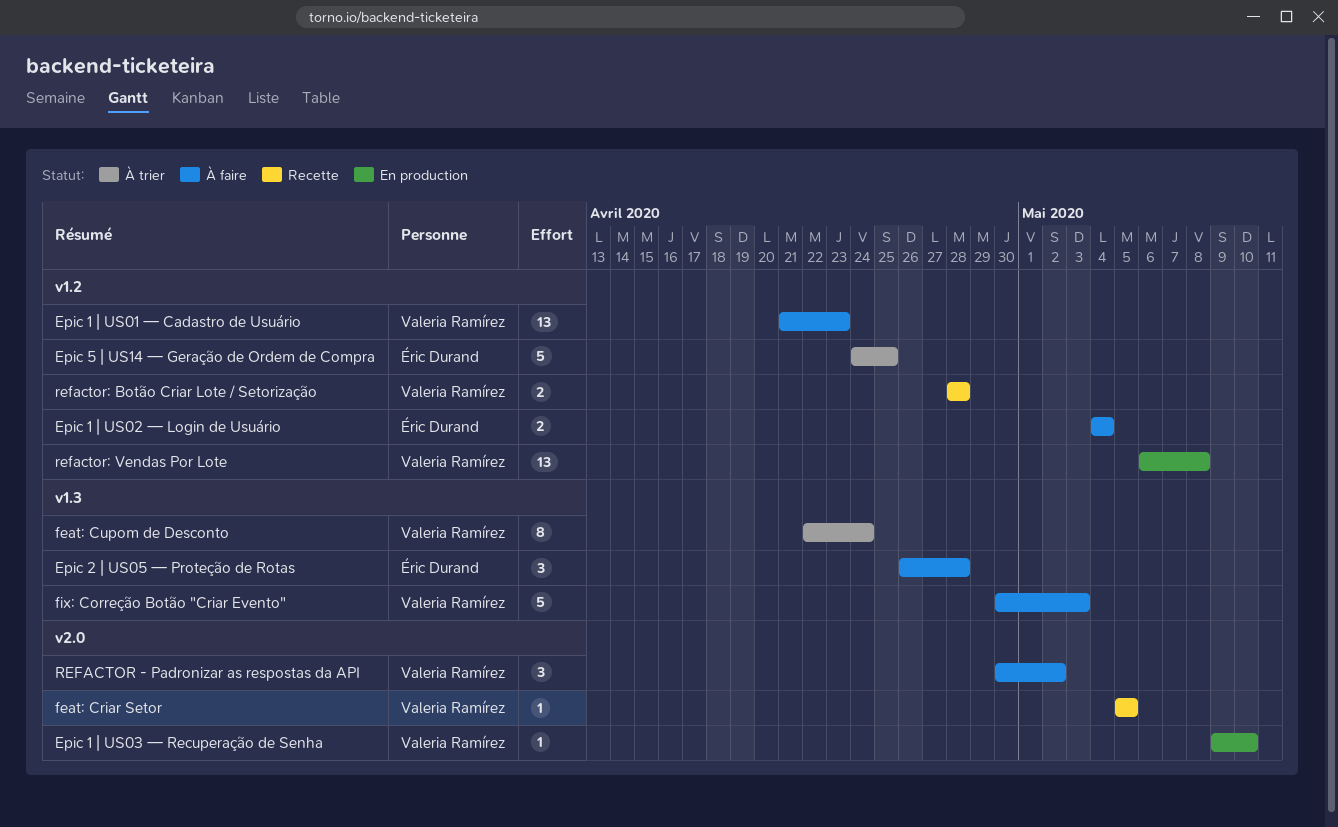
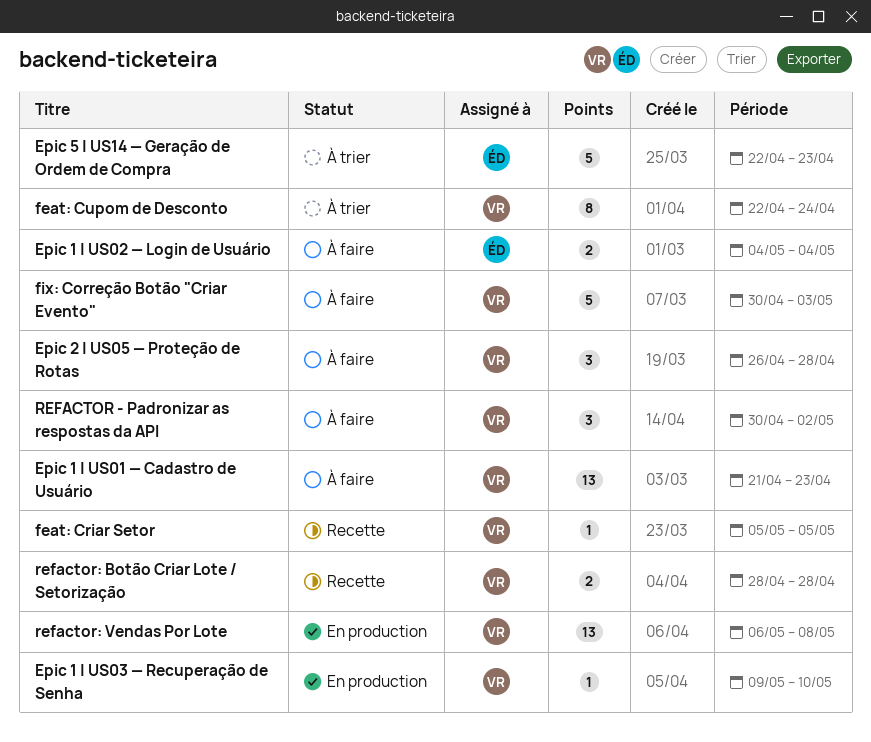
Epic 2 | US05 — Proteção de Rotas, owner: Éric Durand -> Valeria Ramírez
Epic 5 | US14 — Geração de Ordem de Compra, start: Apr 24 -> Apr 22
Epic 5 | US14 — Geração de Ordem de Compra, due: Apr 25 -> Apr 23

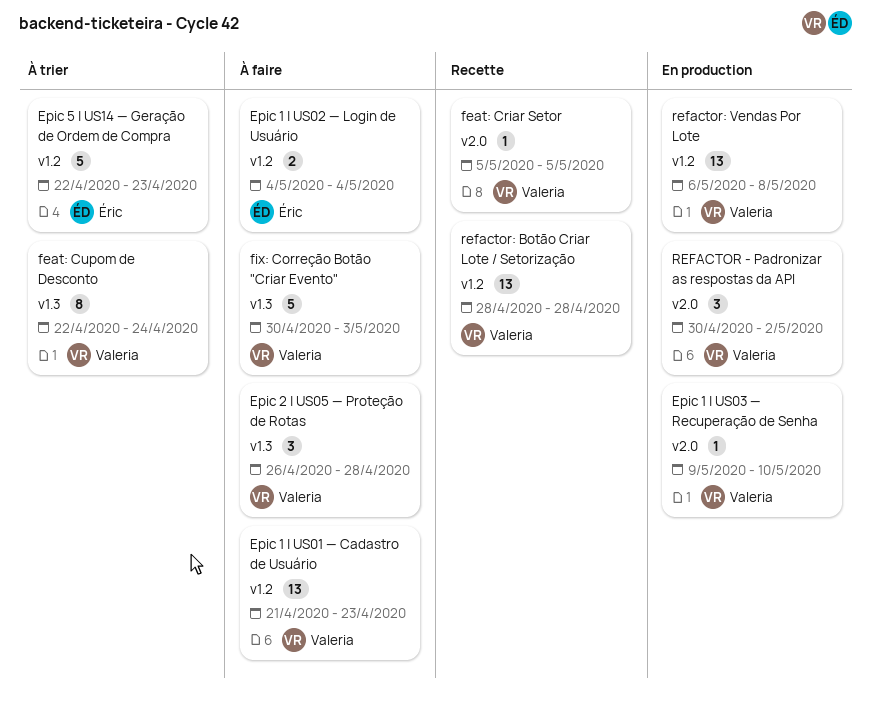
REFACTOR - Padronizar as respostas da API, status: À faire -> En production
refactor: Botão Criar Lote / Setorização, estimate: 2 -> 13

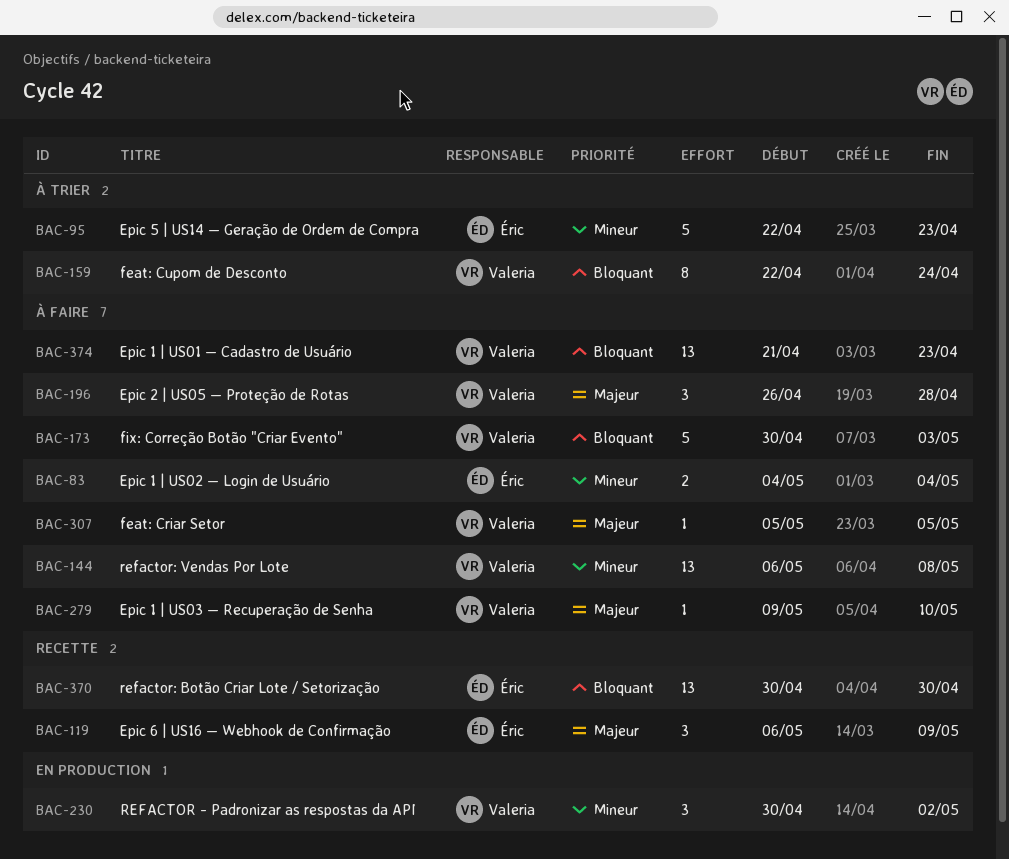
Epic 1 | US03 — Recuperação de Senha, status: En production -> À faire
Epic 6 | US16 — Webhook de Confirmação: none -> present
feat: Criar Setor, status: Recette -> À faire
refactor: Botão Criar Lote / Setorização, owner: Valeria -> Éric
refactor: Botão Criar Lote / Setorização, start: Apr 28 -> Apr 30
refactor: Botão Criar Lote / Setorização, due: Apr 28 -> Apr 30
refactor: Vendas Por Lote, status: En production -> À faire

